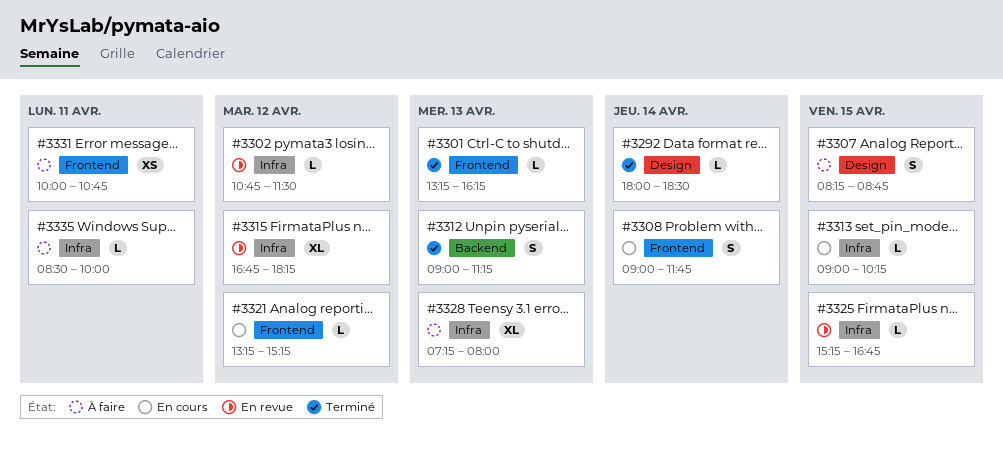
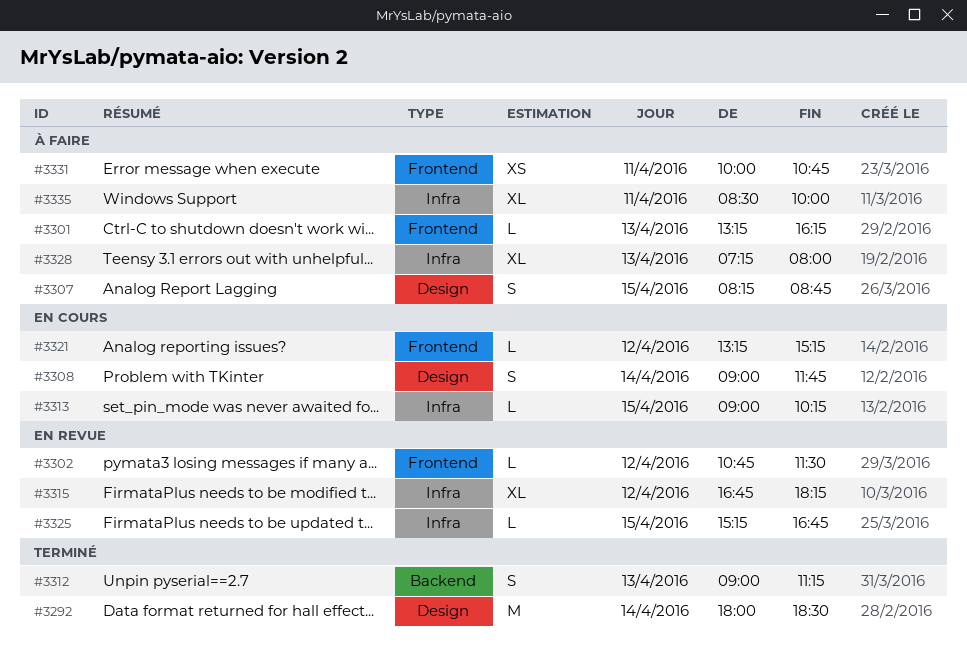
#3292, estimate: L -> M
#3301, status: Terminé -> À faire
#3302, label: Infra -> Frontend
#3308, label: Frontend -> Design
#3335, estimate: L -> XL

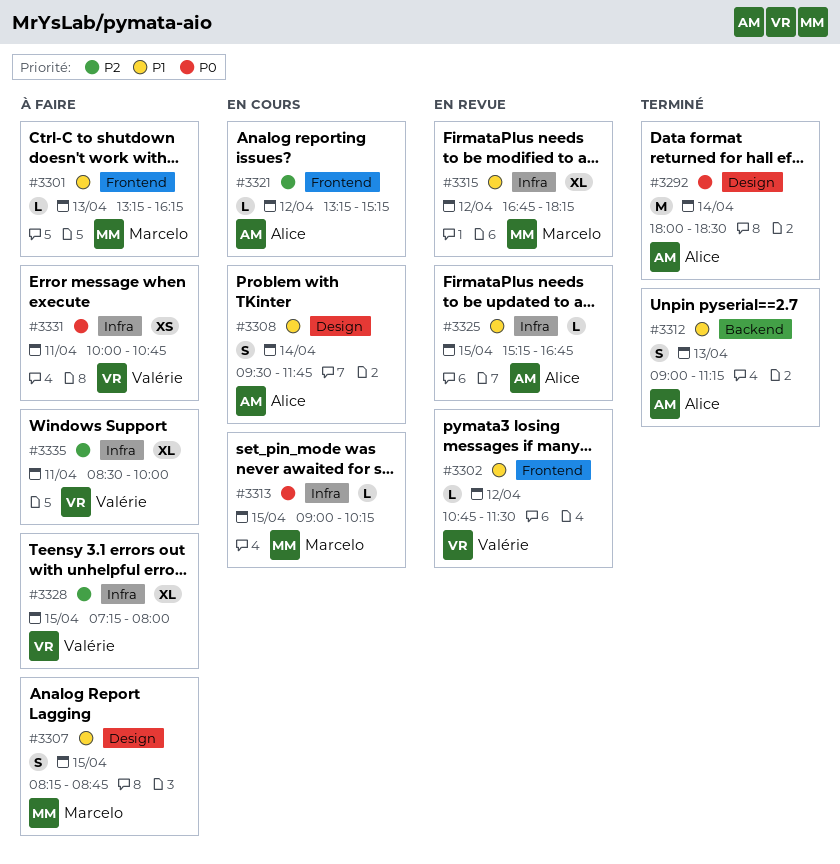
#3308, begins: 09:00 -> 09:30
#3328, day: Apr 13 -> Apr 15
#3331, label: Frontend -> Infra

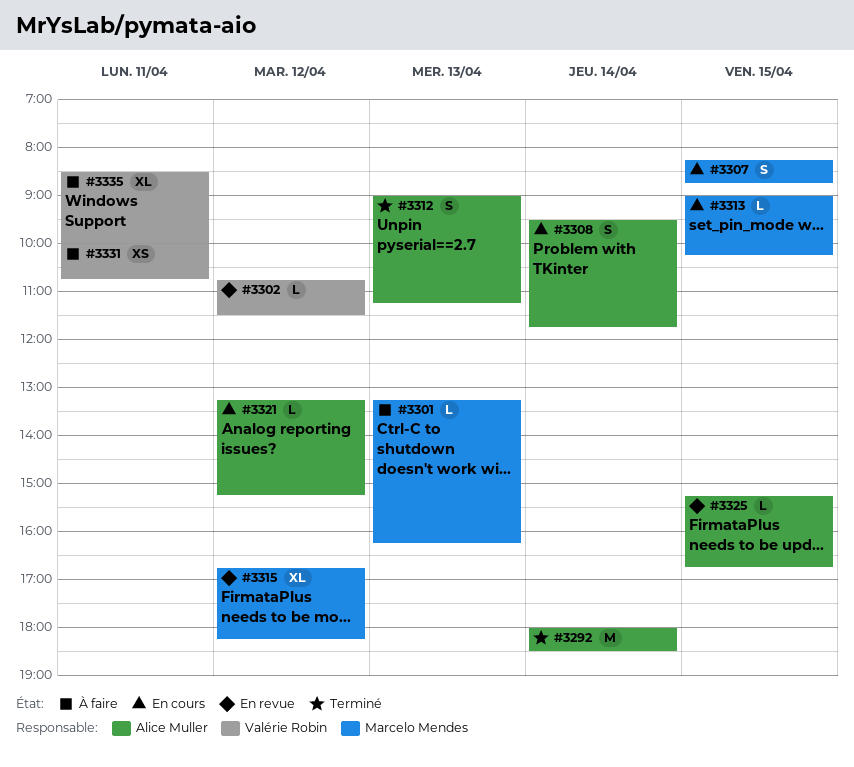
#3307, status: À faire -> En cours
#3328: present -> none

